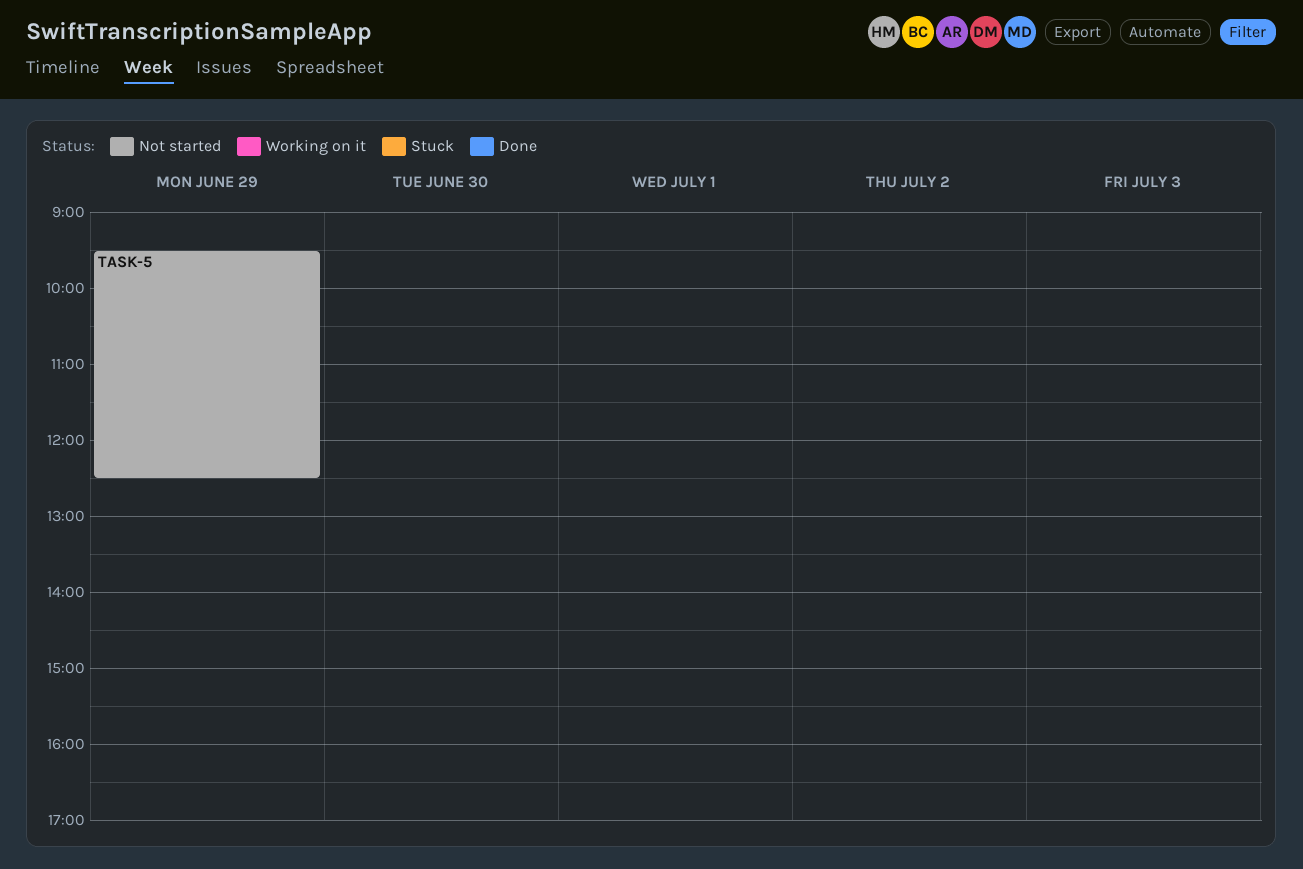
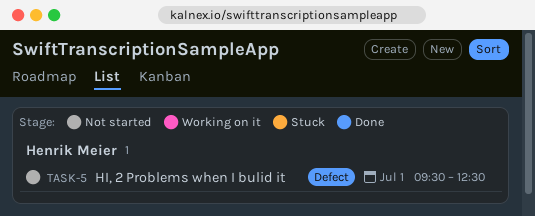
TASK-5, day: Jun 29 -> Jul 1

